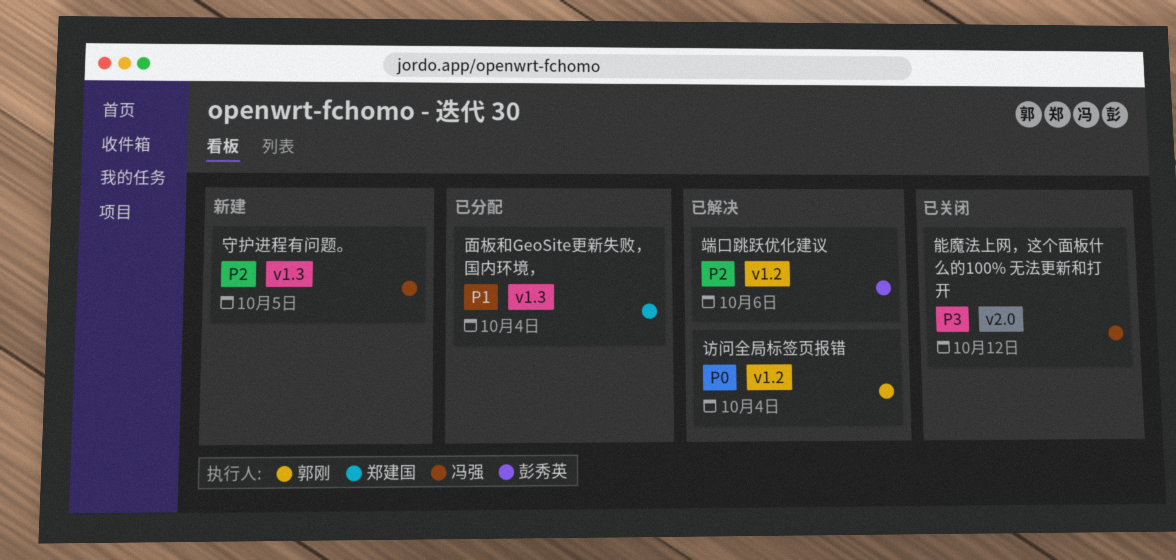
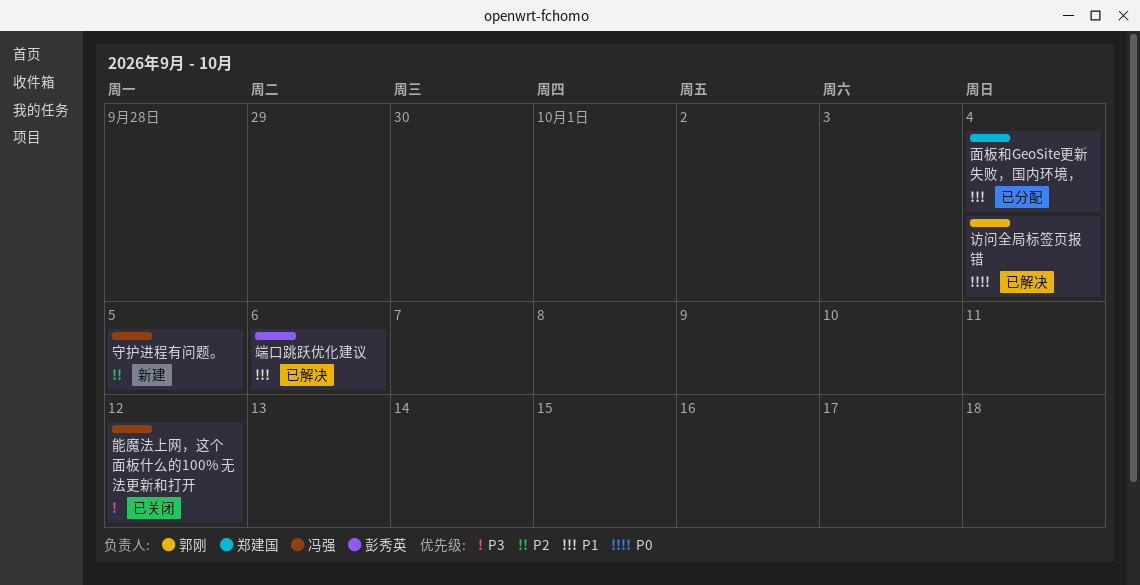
端口跳跃优化建议, priority: P2 -> P1

